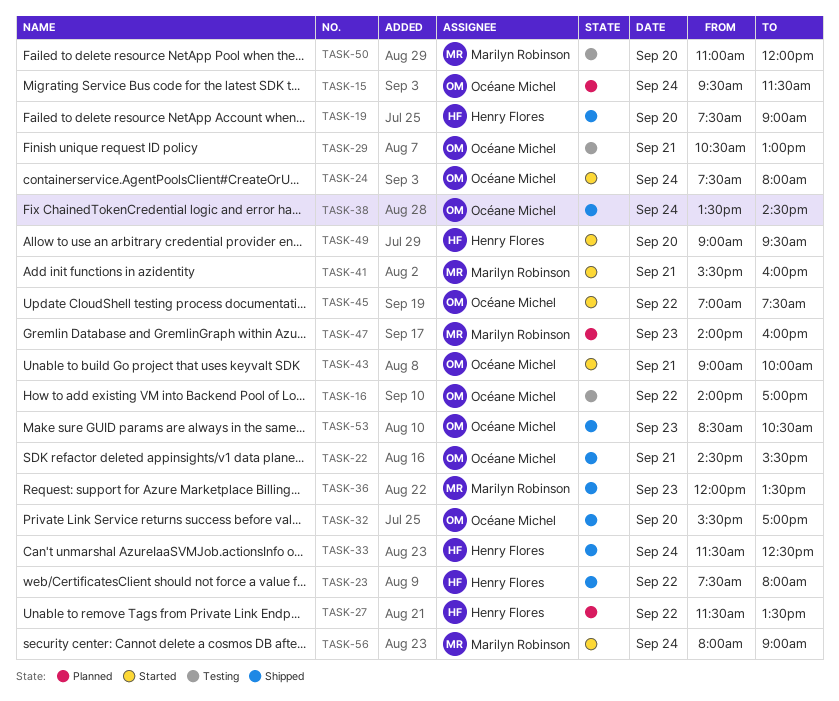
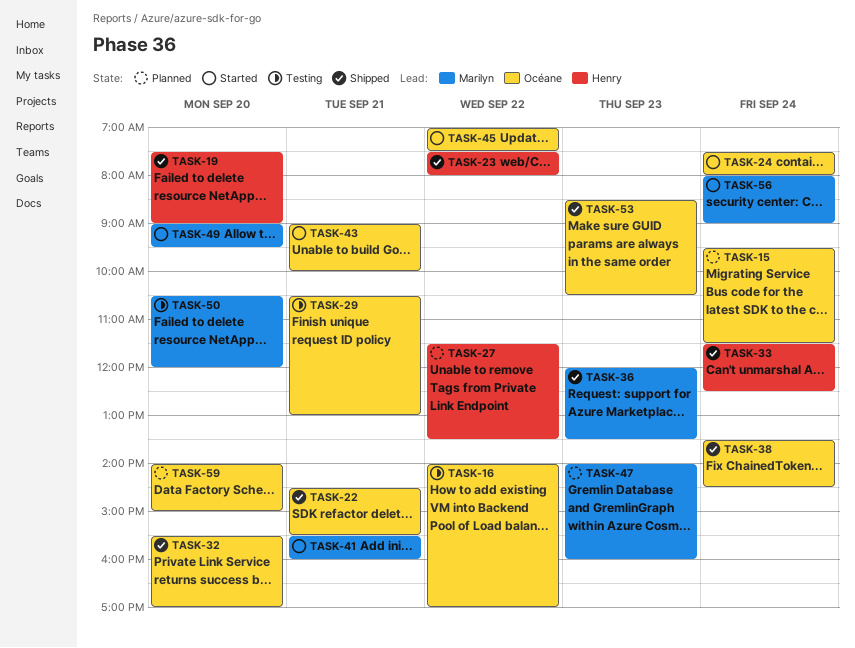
TASK-49, owner: Henry Flores -> Marilyn Robinson
TASK-50, begins: 11:00 -> 10:30
TASK-59: none -> present

